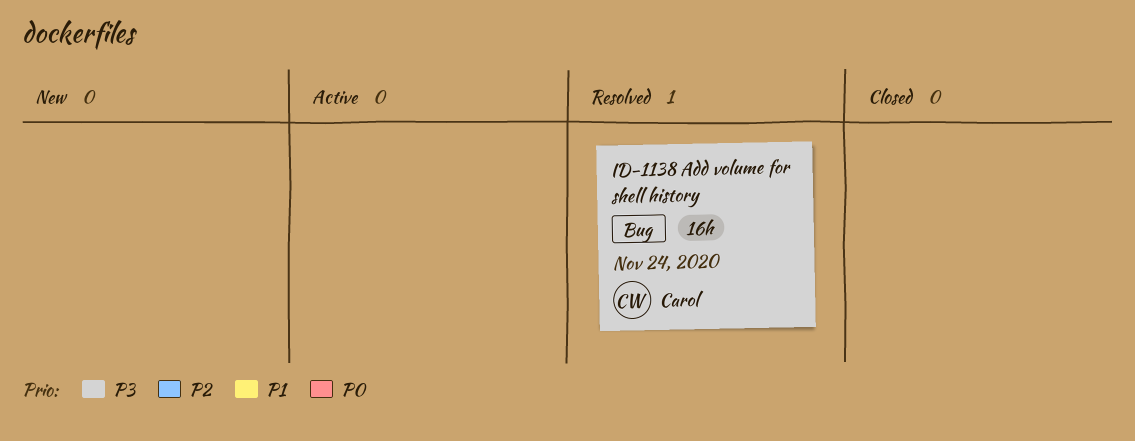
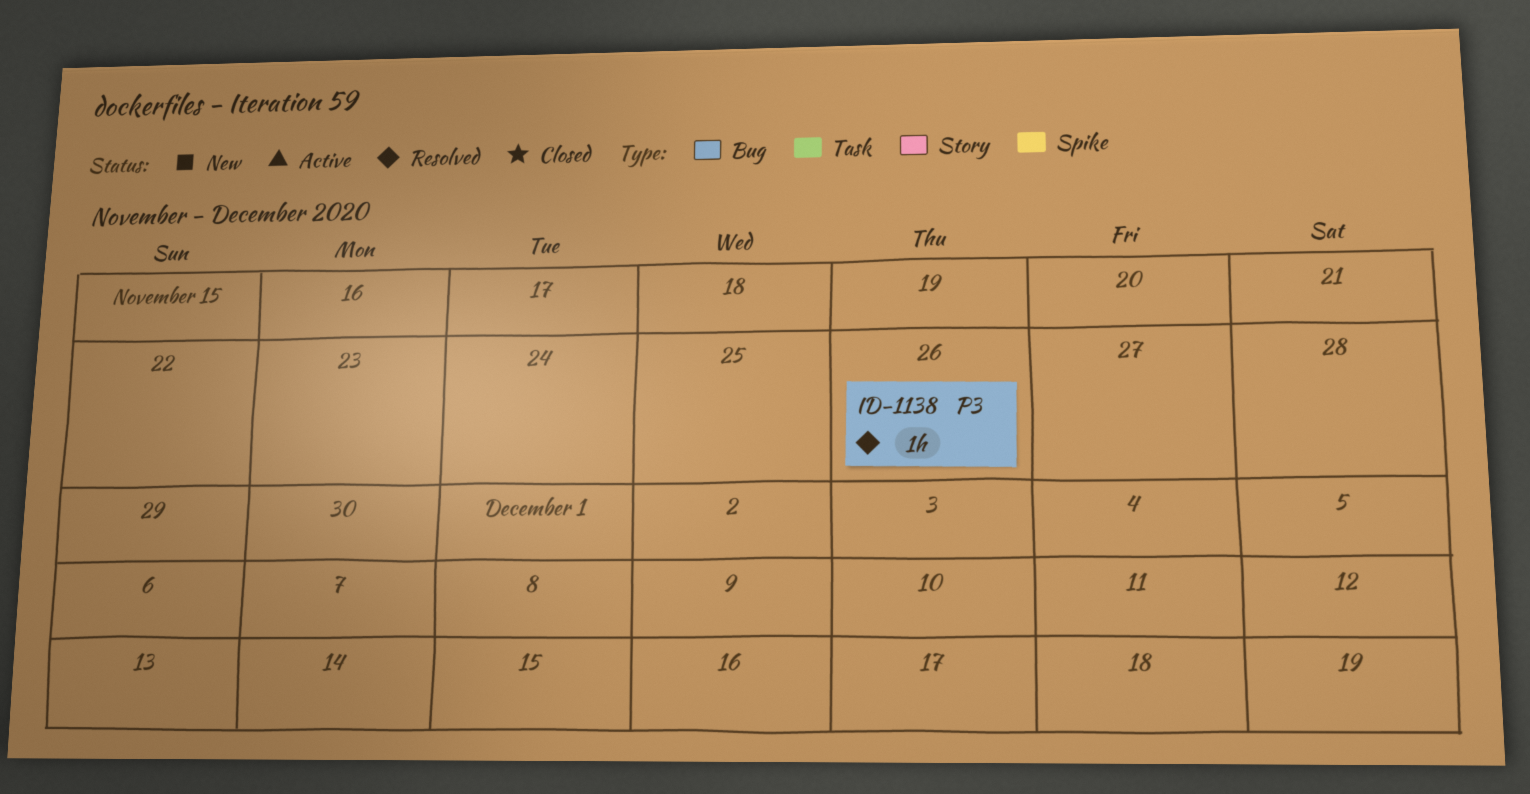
ID-1138, estimate: 16h -> 1h
ID-1138, due: Nov 24 -> Nov 26

